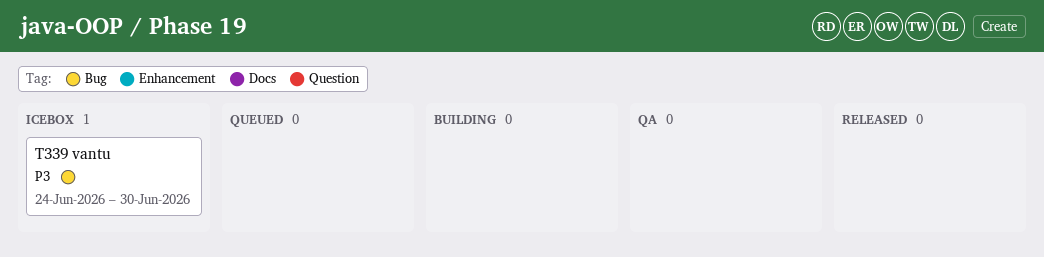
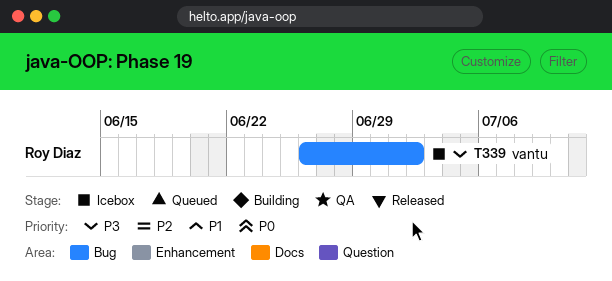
T339, start: Jun 24 -> Jun 26
T339, due: Jun 30 -> Jul 2

